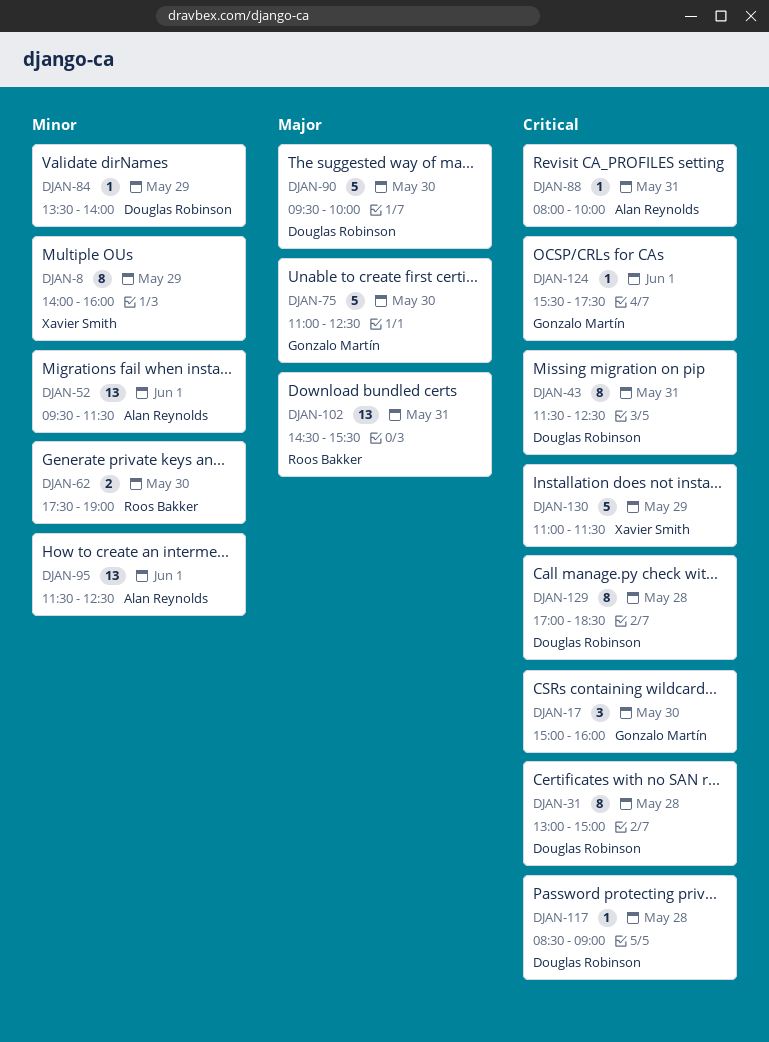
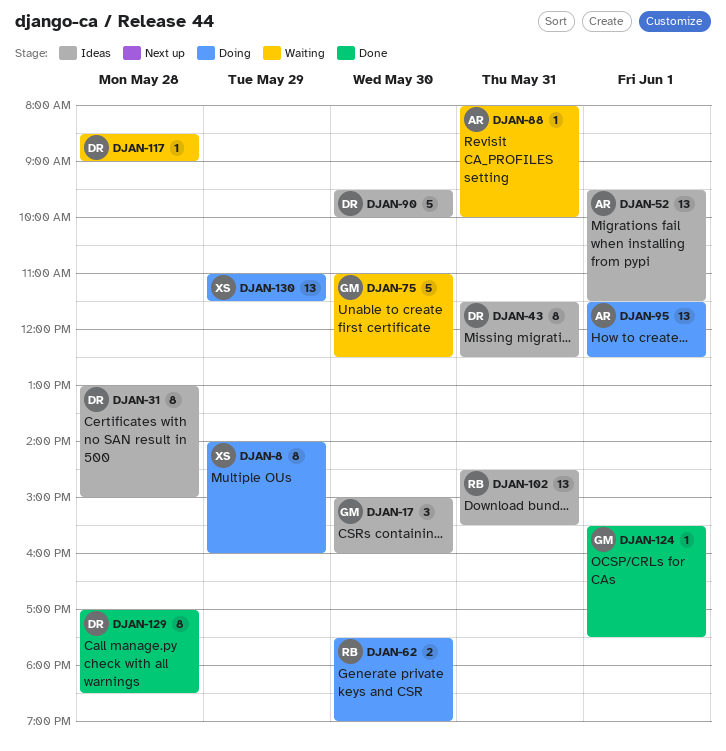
DJAN-84: present -> none
DJAN-130, estimate: 5 -> 13

